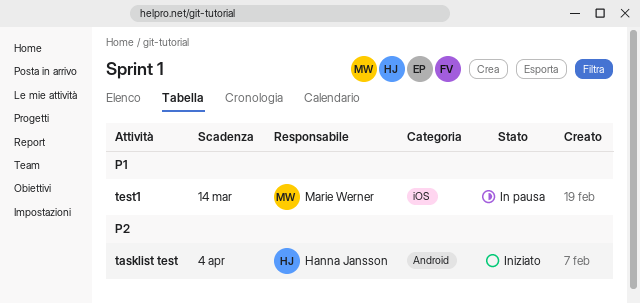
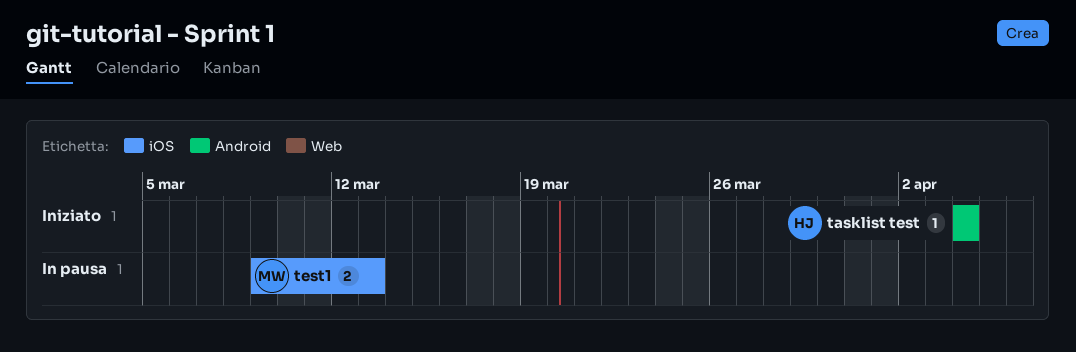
test1, due: Mar 14 -> Mar 13

